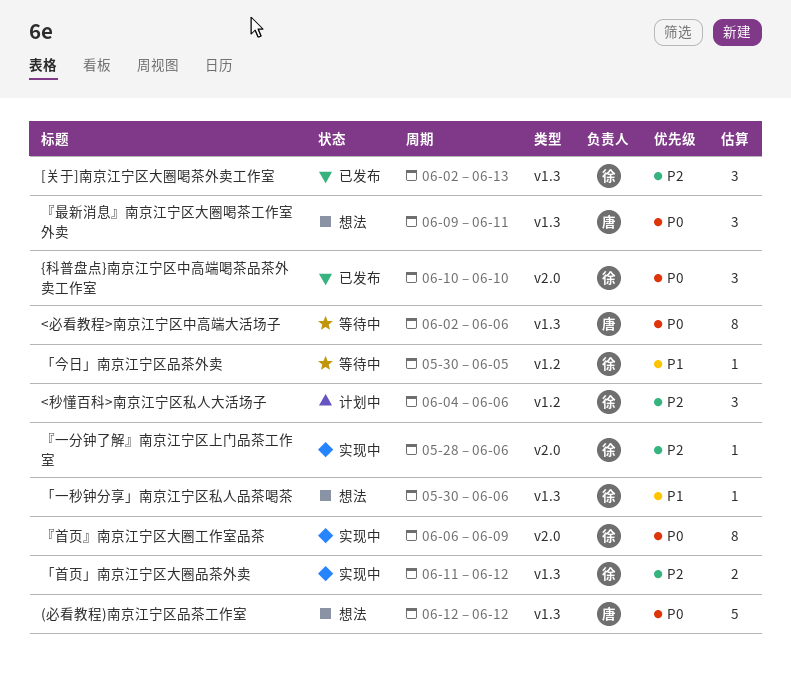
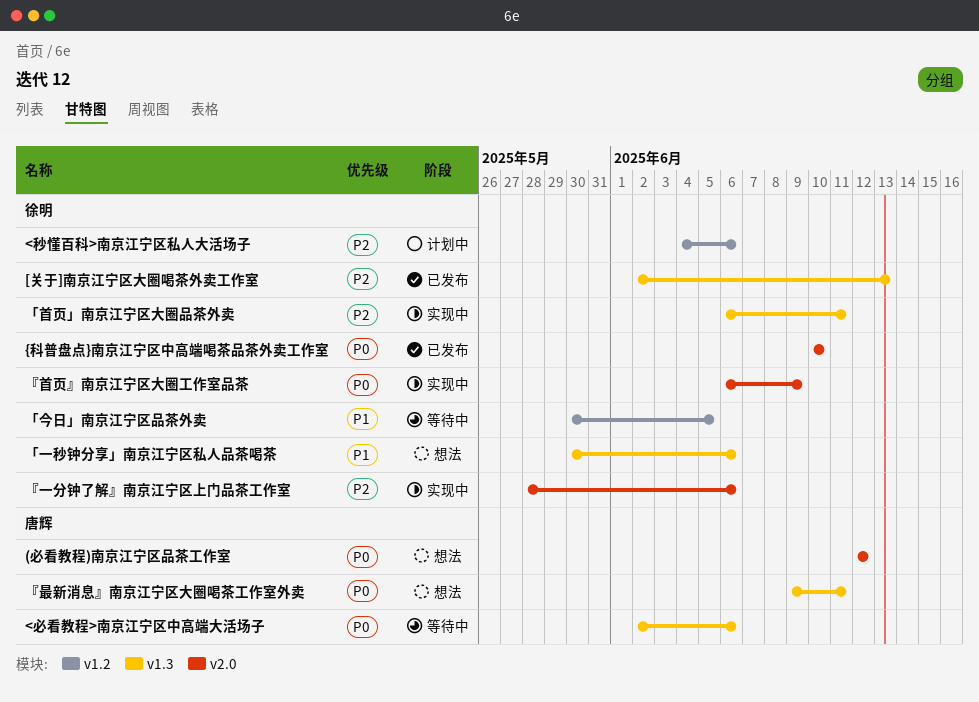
(必看教程)南京江宁区品茶工作室, label: v1.3 -> v2.0
「首页」南京江宁区大圈品茶外卖, start: Jun 11 -> Jun 6
「首页」南京江宁区大圈品茶外卖, due: Jun 12 -> Jun 11

